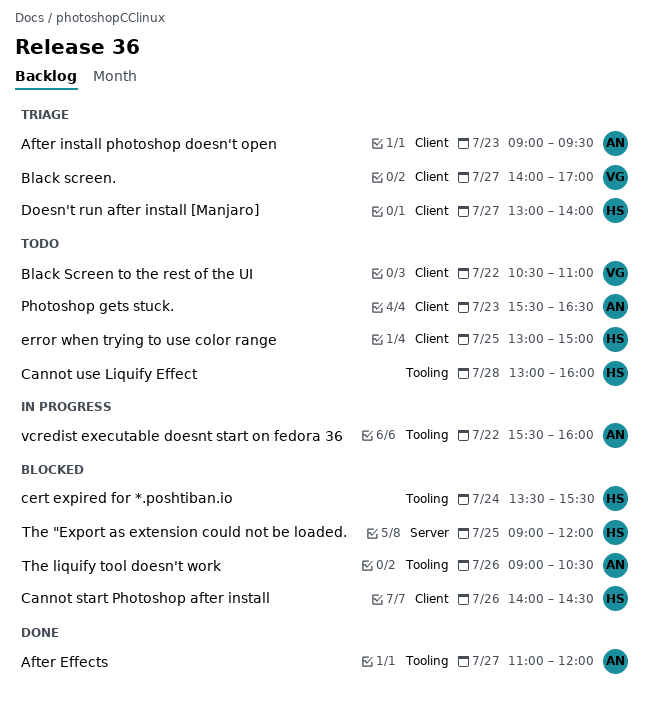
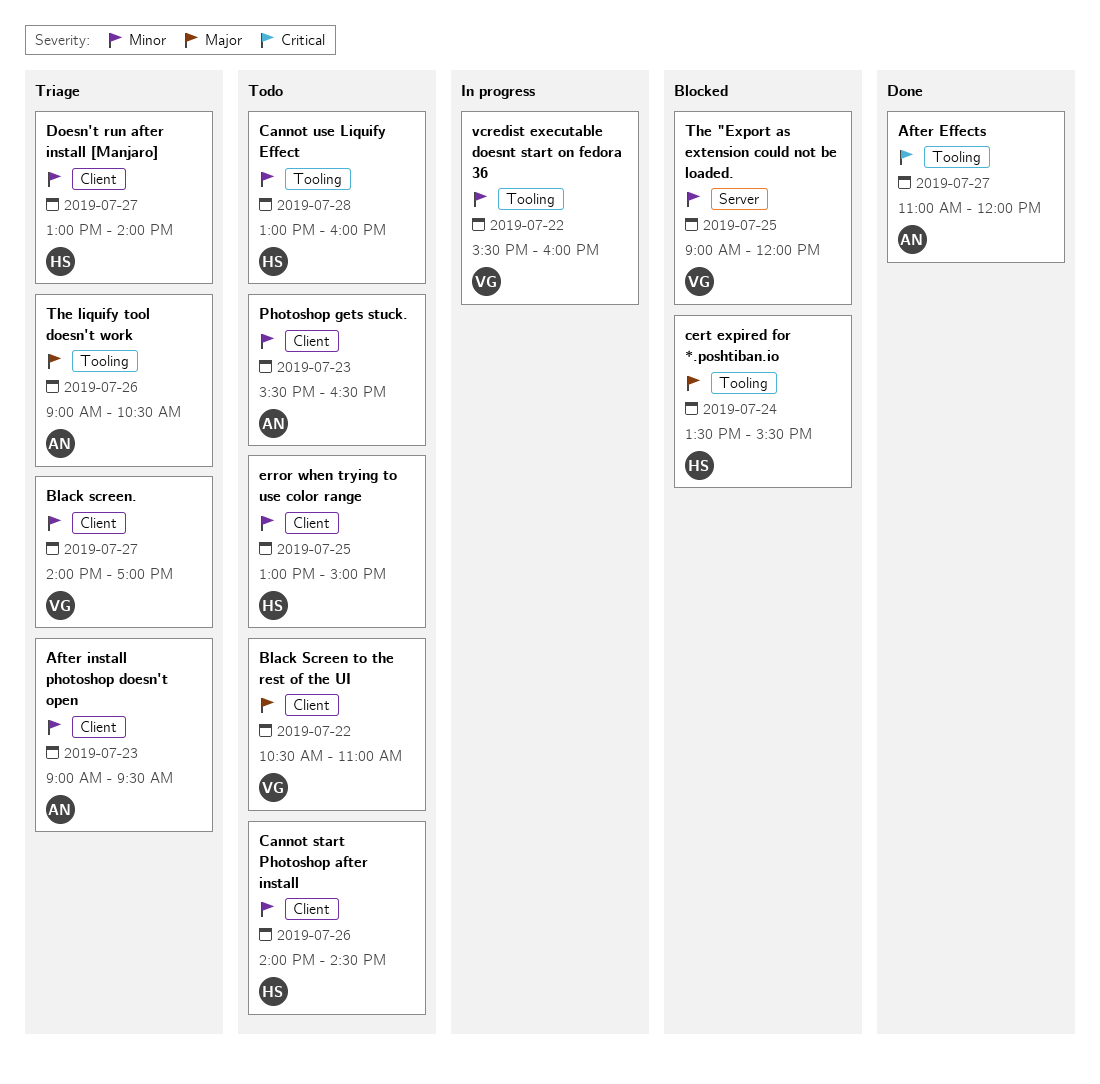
Cannot start Photoshop after install, status: Blocked -> Todo
The "Export as extension could not be loaded., owner: HS -> VG
The liquify tool doesn't work, status: Blocked -> Triage
vcredist executable doesnt start on fedora 36, owner: AN -> VG

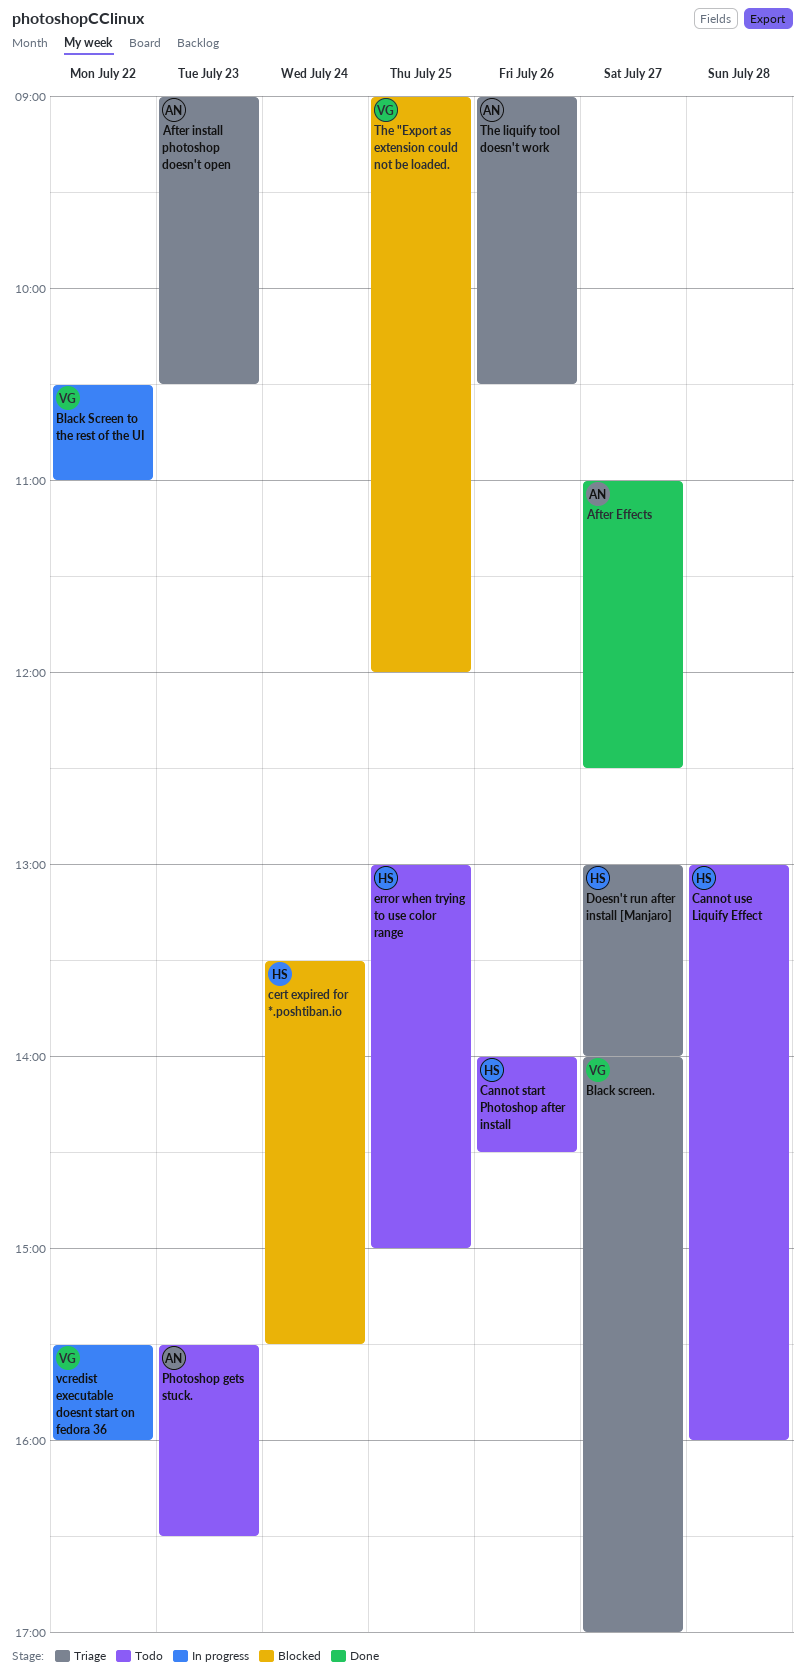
After Effects, ends: 12:00 -> 12:30
After install photoshop doesn't open, ends: 09:30 -> 10:30
Black Screen to the rest of the UI, status: Todo -> In progress

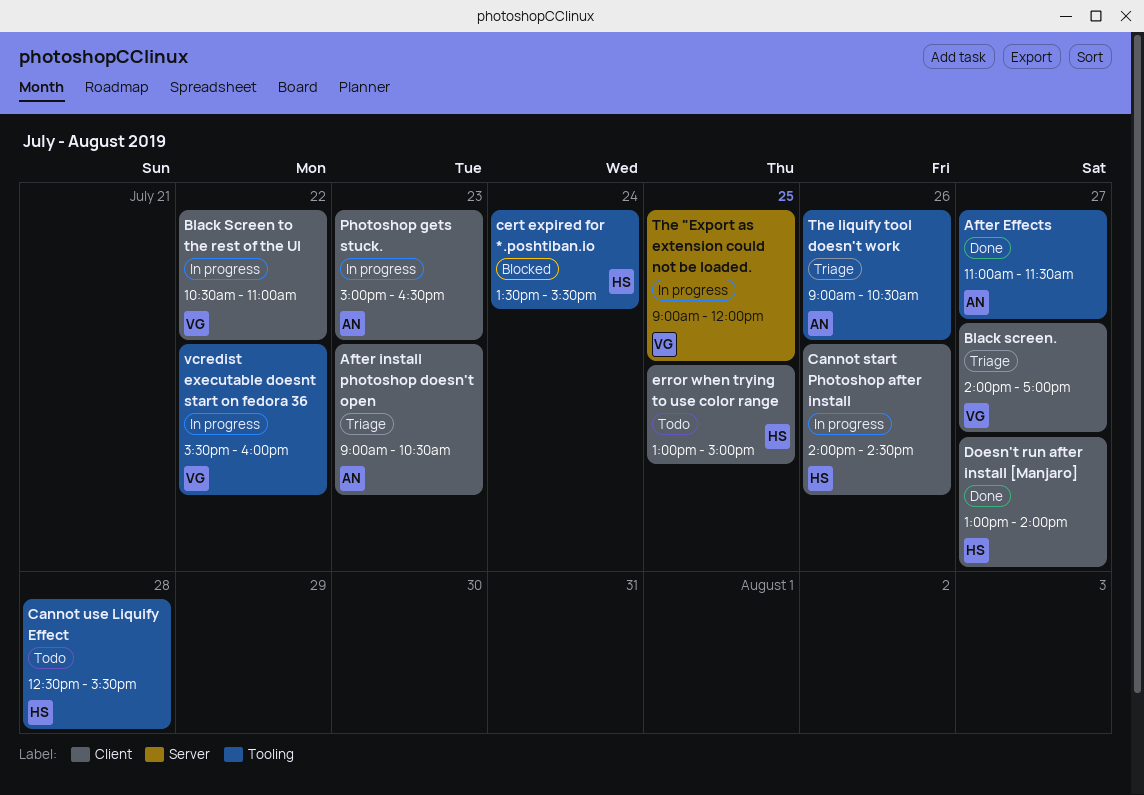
After Effects, ends: 12:30 -> 11:30
Cannot start Photoshop after install, status: Todo -> In progress
Cannot use Liquify Effect, begins: 13:00 -> 12:30
Cannot use Liquify Effect, ends: 16:00 -> 15:30
Doesn't run after install [Manjaro], status: Triage -> Done
Photoshop gets stuck., status: Todo -> In progress
Photoshop gets stuck., begins: 15:30 -> 15:00
The "Export as extension could not be loaded., status: Blocked -> In progress

